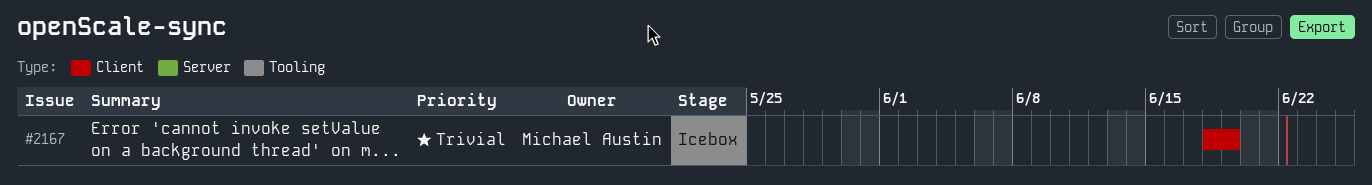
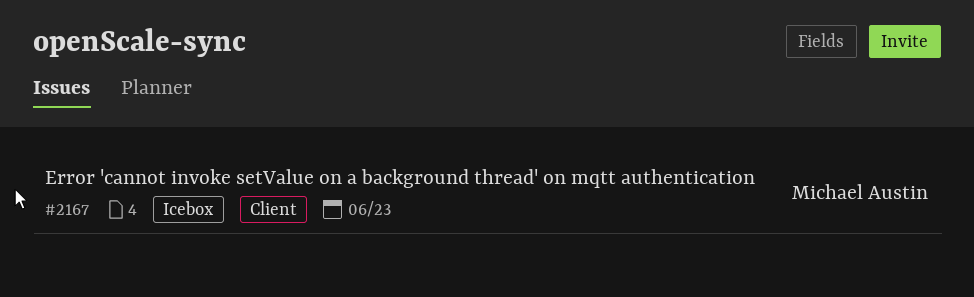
#2167, due: Jun 19 -> Jun 23

